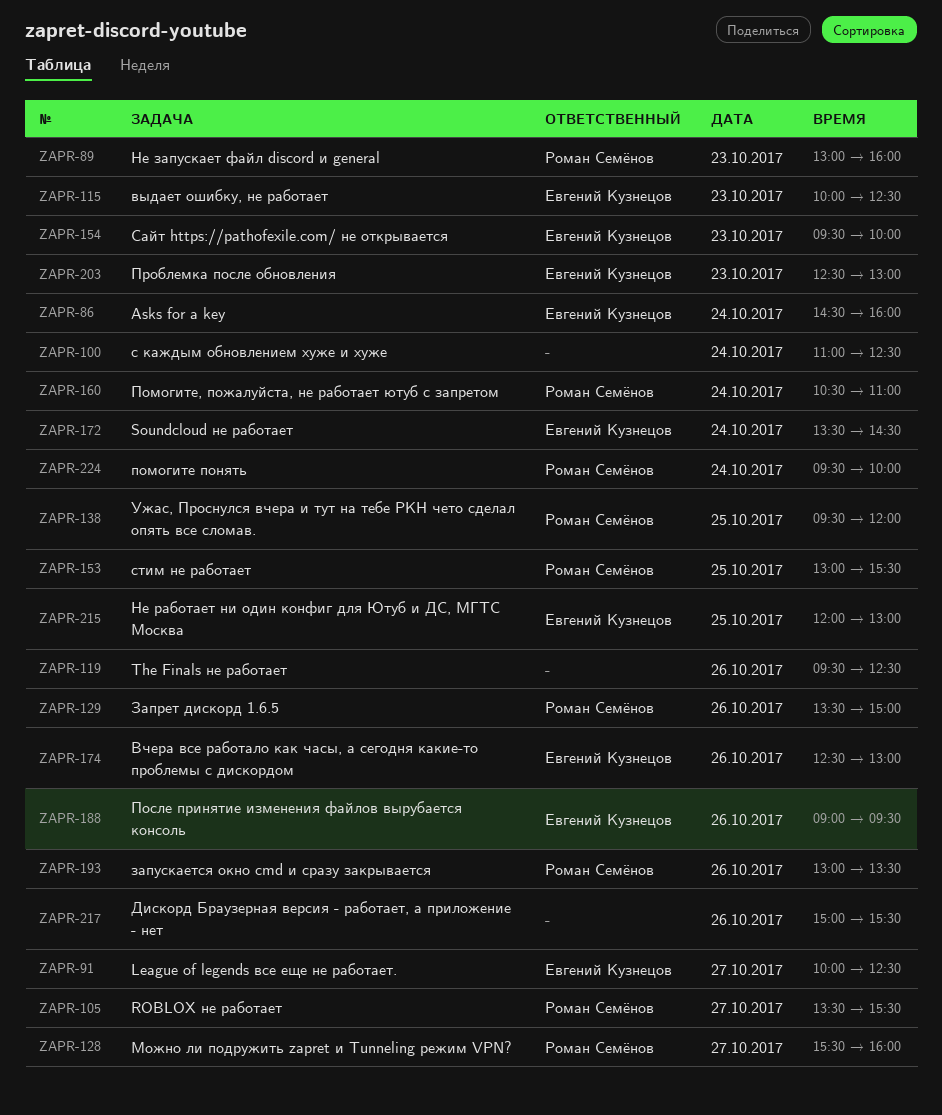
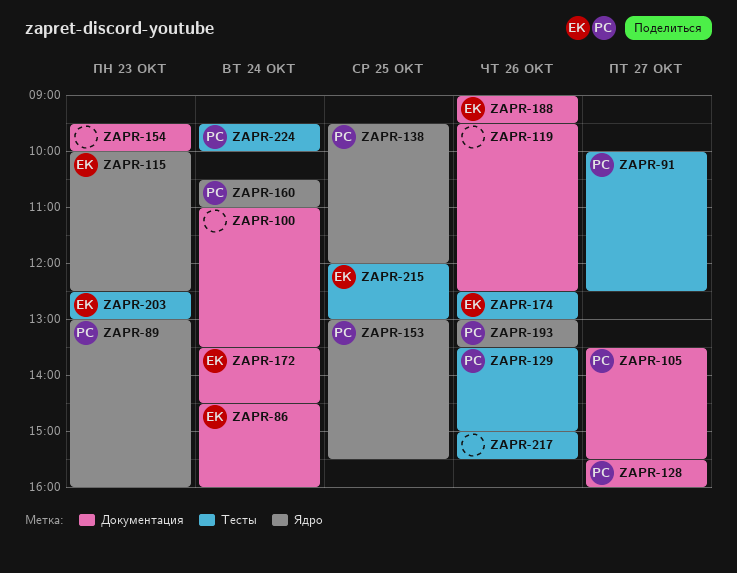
ZAPR-91, owner: Евгений Кузнецов -> Роман Семёнов
ZAPR-100, ends: 12:30 -> 13:30
ZAPR-154, owner: Евгений Кузнецов -> none

